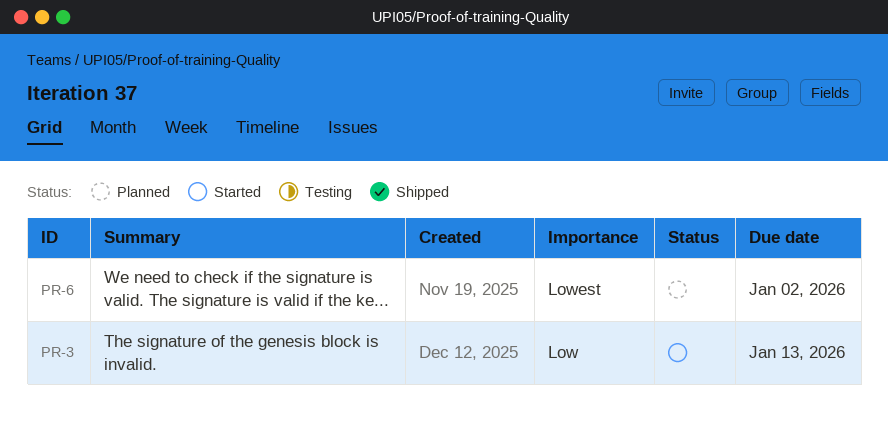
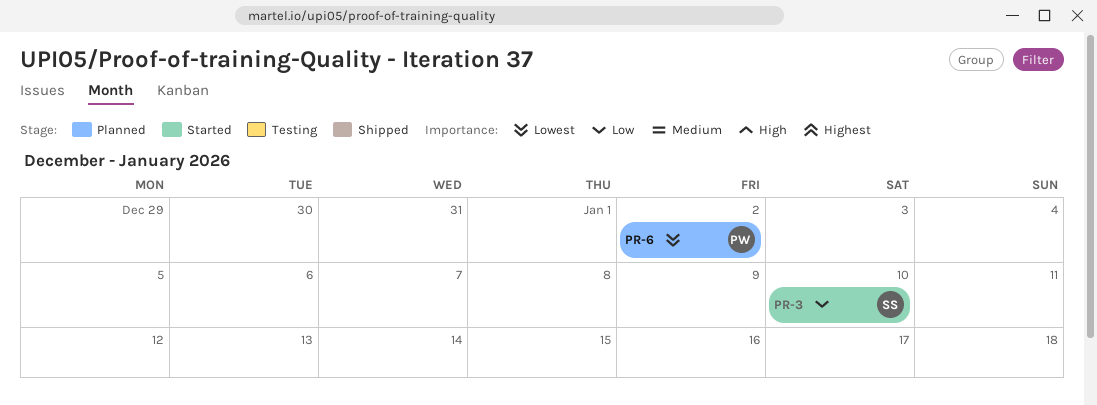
PR-3, due: Jan 13 -> Jan 10

